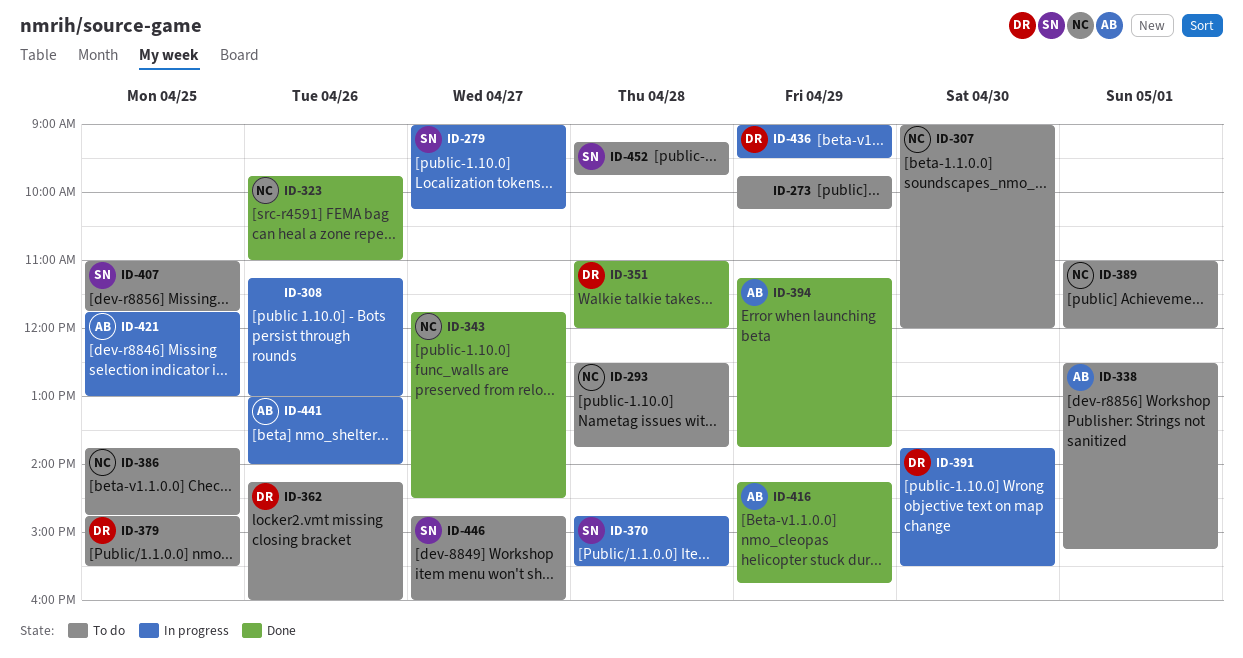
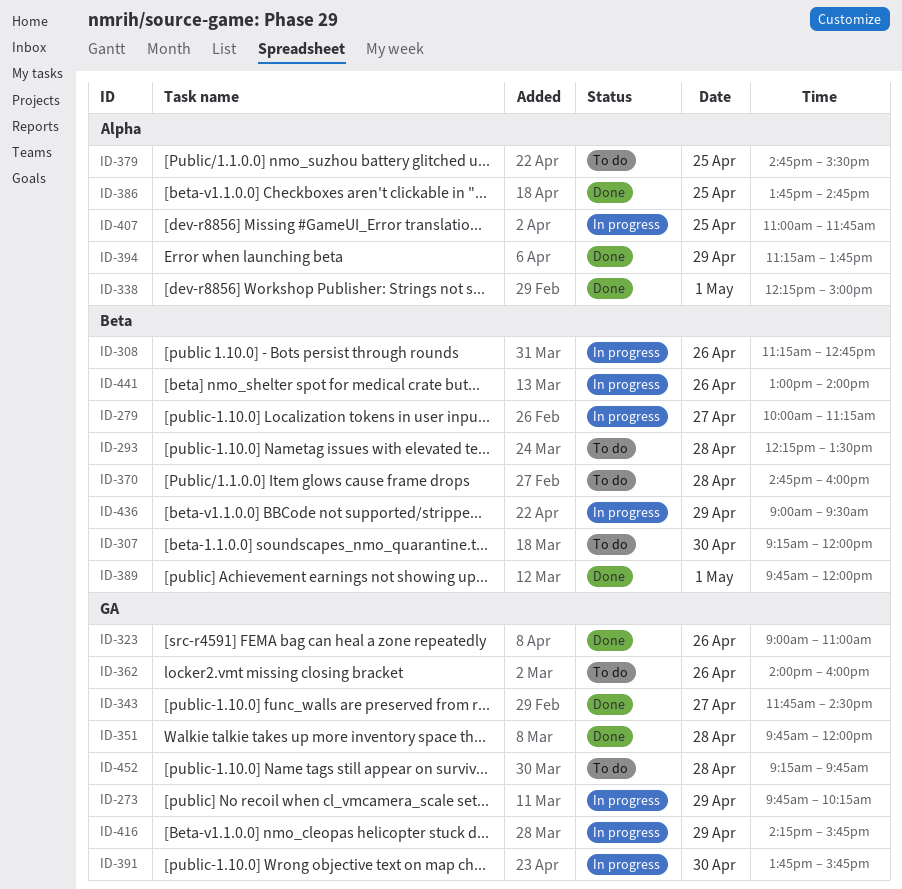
ID-273, status: To do -> In progress
ID-279, begins: 09:00 -> 10:00
ID-279, ends: 10:15 -> 11:15
ID-293, begins: 12:30 -> 12:15
ID-293, ends: 13:45 -> 13:30
ID-307, begins: 09:00 -> 09:15
ID-308, ends: 13:00 -> 12:45
ID-323, begins: 09:45 -> 09:00
ID-338, status: To do -> Done
ID-338, begins: 12:30 -> 12:15
ID-338, ends: 15:15 -> 15:00
ID-351, begins: 11:00 -> 09:45
ID-362, begins: 14:15 -> 14:00
ID-370, status: In progress -> To do
ID-370, ends: 15:30 -> 16:00
ID-386, status: To do -> Done
ID-389, status: To do -> Done
ID-389, begins: 11:00 -> 09:45
ID-391, ends: 15:30 -> 15:45
ID-407, status: To do -> In progress
ID-416, status: Done -> In progress
ID-421: present -> none
ID-446: present -> none

